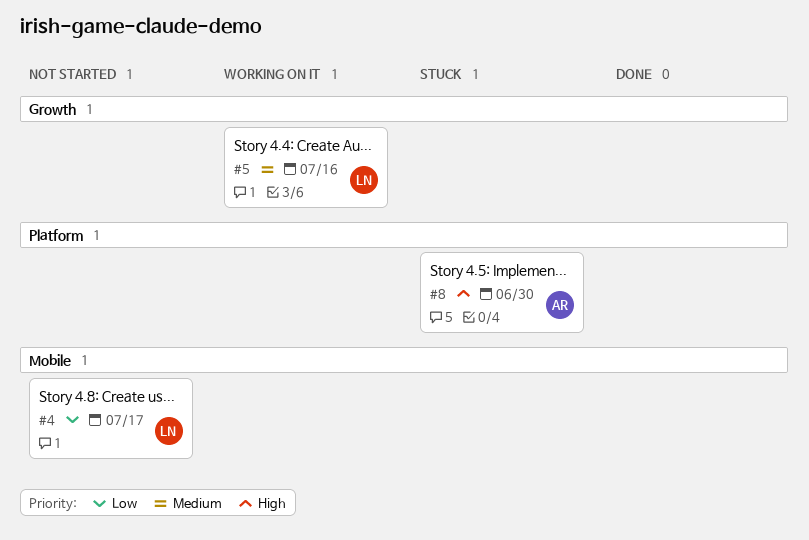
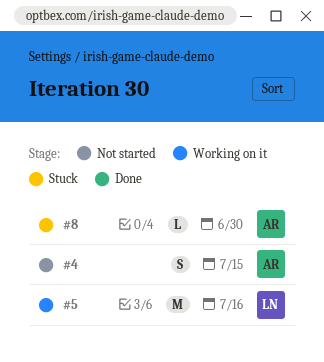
#4, owner: LN -> AR
#4, due: Jul 17 -> Jul 15

